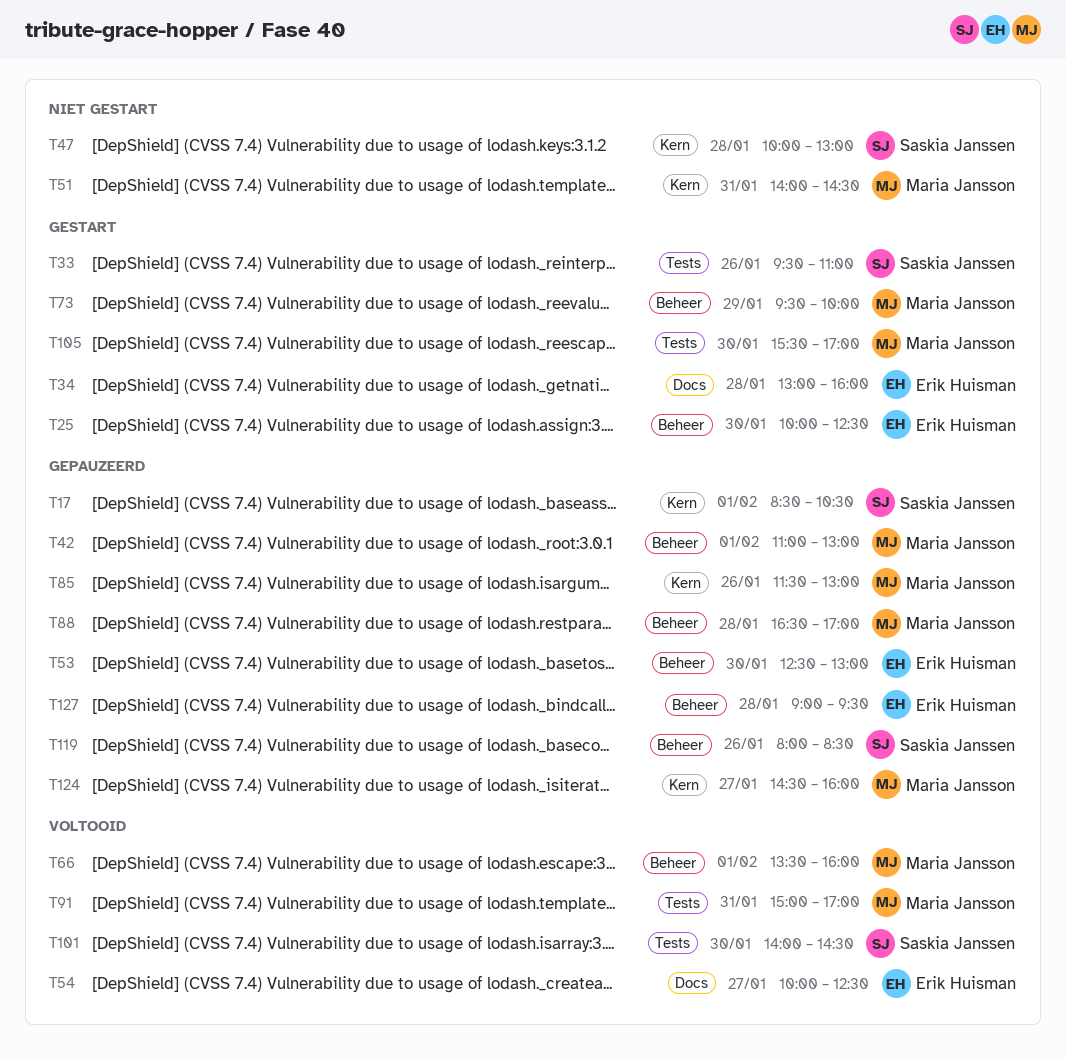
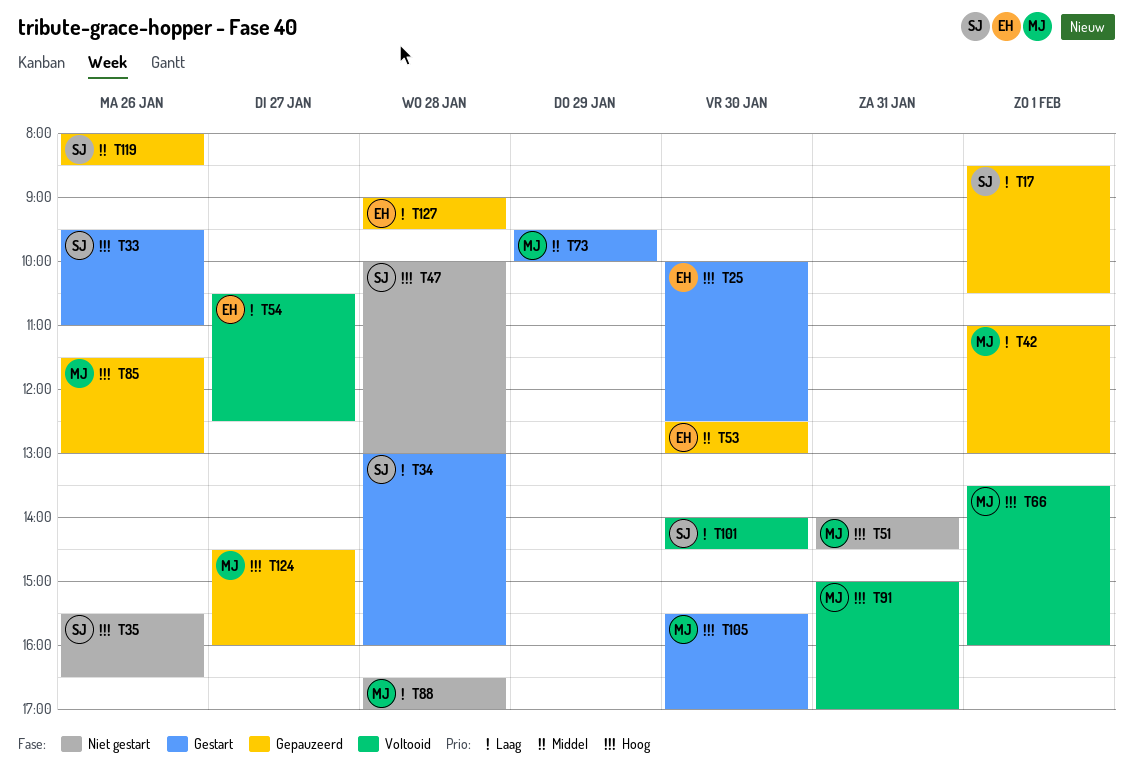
T34, owner: Erik Huisman -> Saskia Janssen
T35: none -> present
T54, begins: 10:00 -> 10:30
T88, status: Gepauzeerd -> Niet gestart

